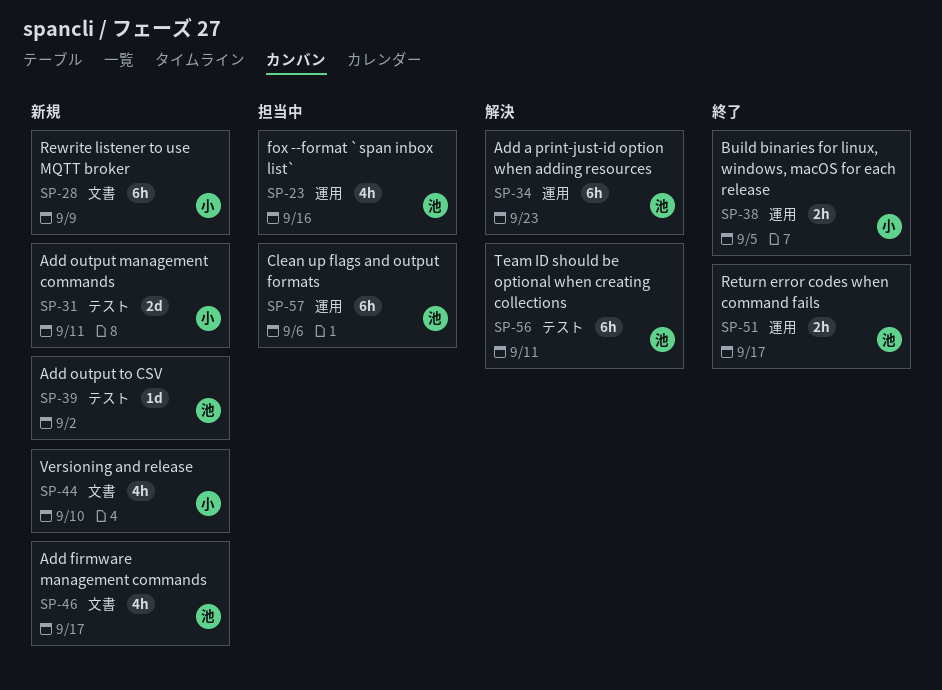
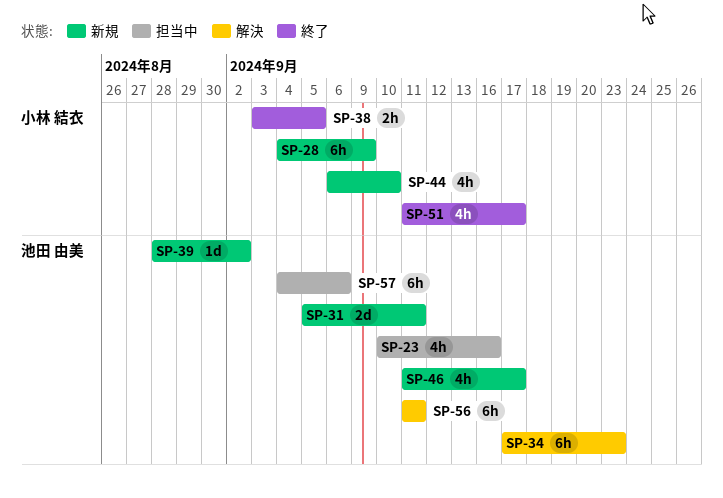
SP-31, owner: 小林 結衣 -> 池田 由美
SP-51, owner: 池田 由美 -> 小林 結衣
SP-51, estimate: 2h -> 4h

